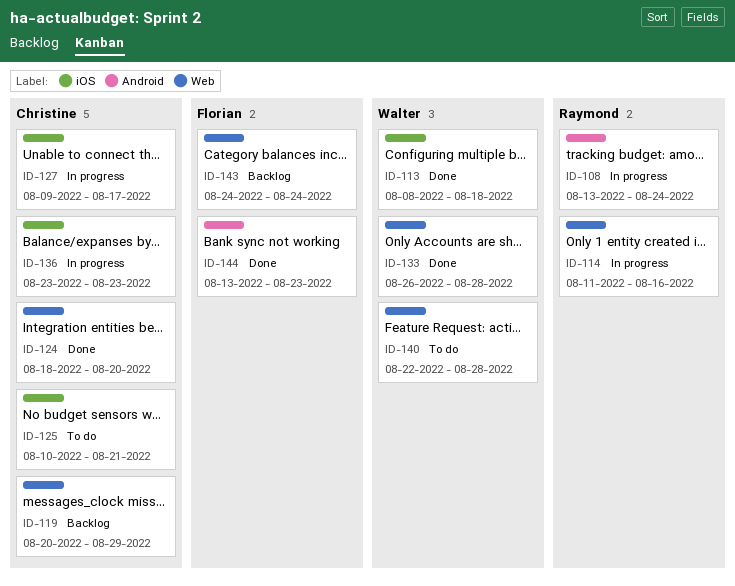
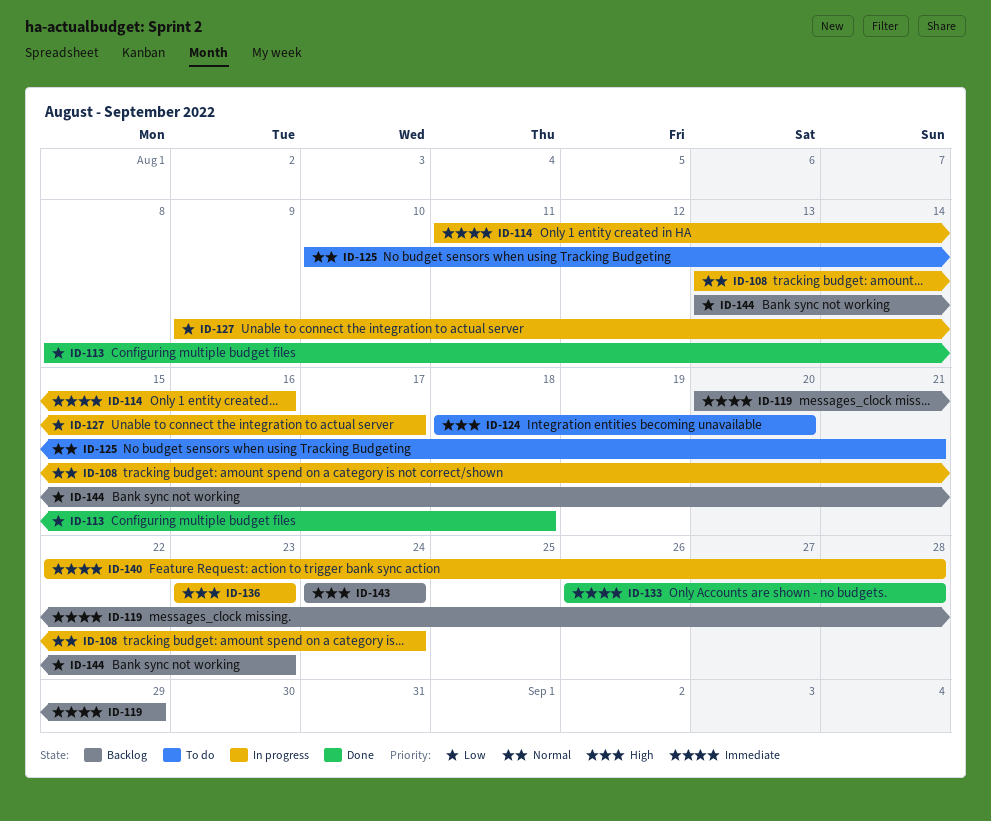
ID-124, status: Done -> To do
ID-140, status: To do -> In progress
ID-144, status: Done -> Backlog

